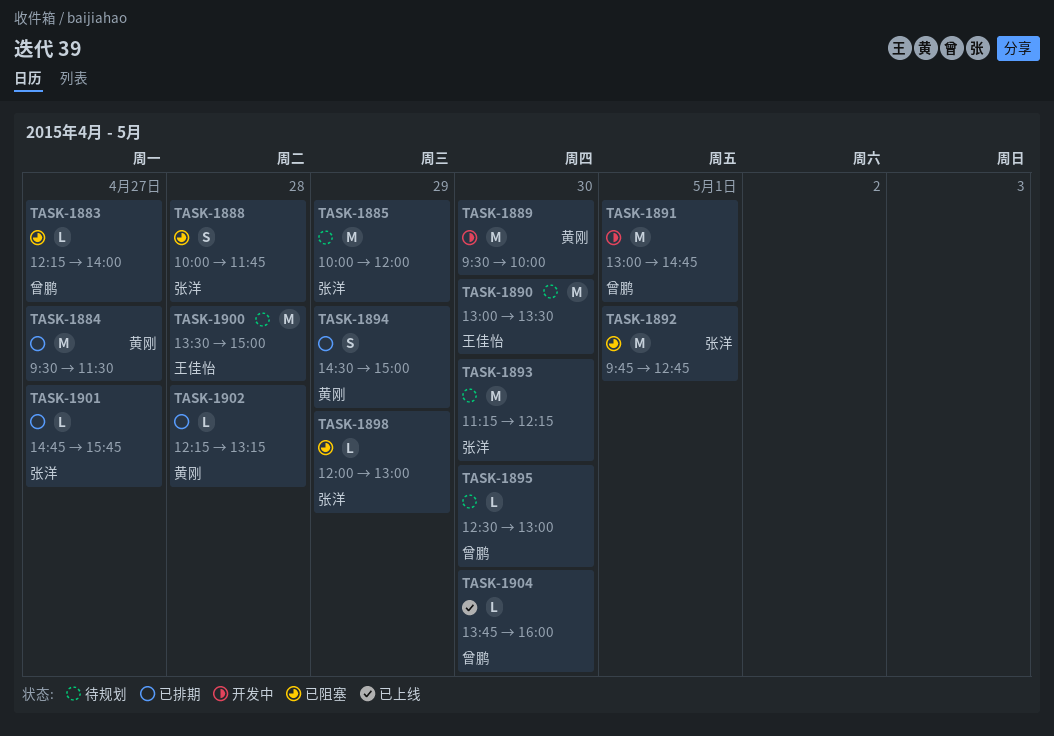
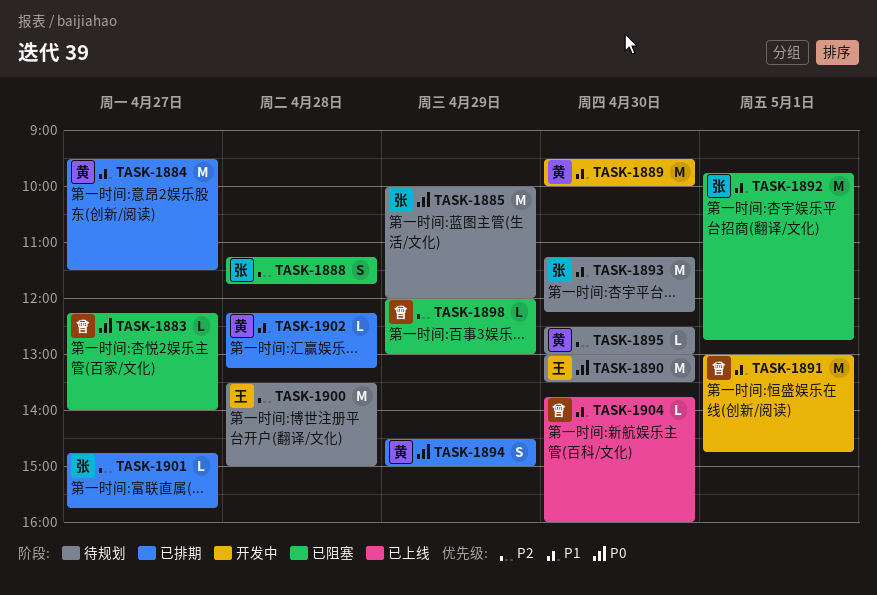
TASK-1888, begins: 10:00 -> 11:15
TASK-1895, owner: 曾鹏 -> 黄刚
TASK-1898, owner: 张洋 -> 曾鹏

